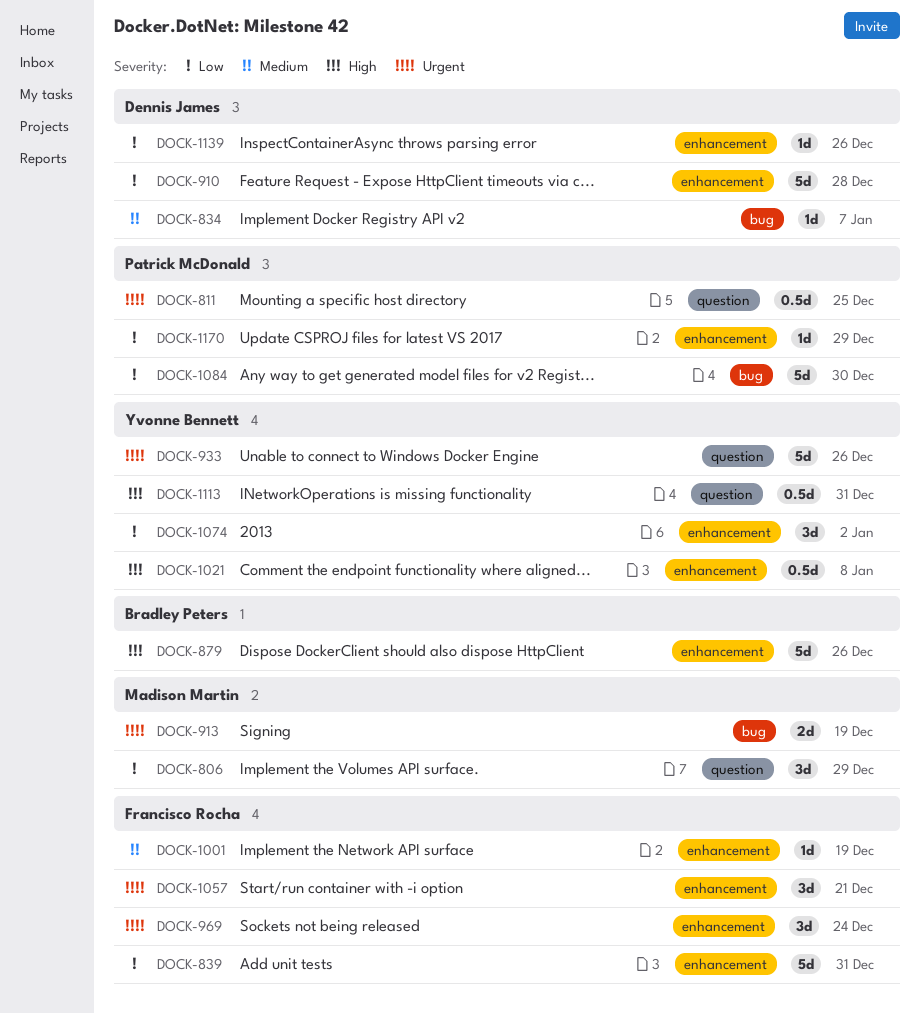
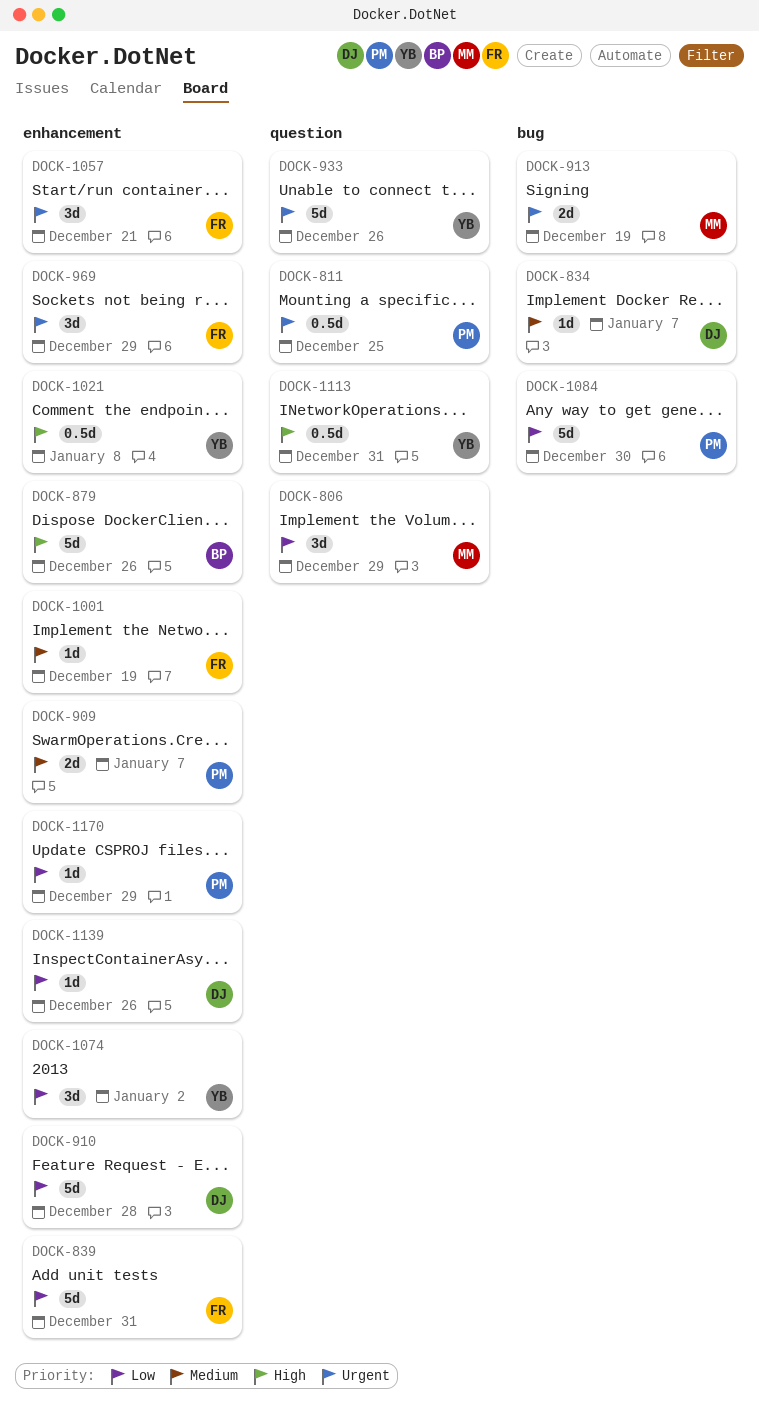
DOCK-909: none -> present
DOCK-969, due: Dec 24 -> Dec 29

